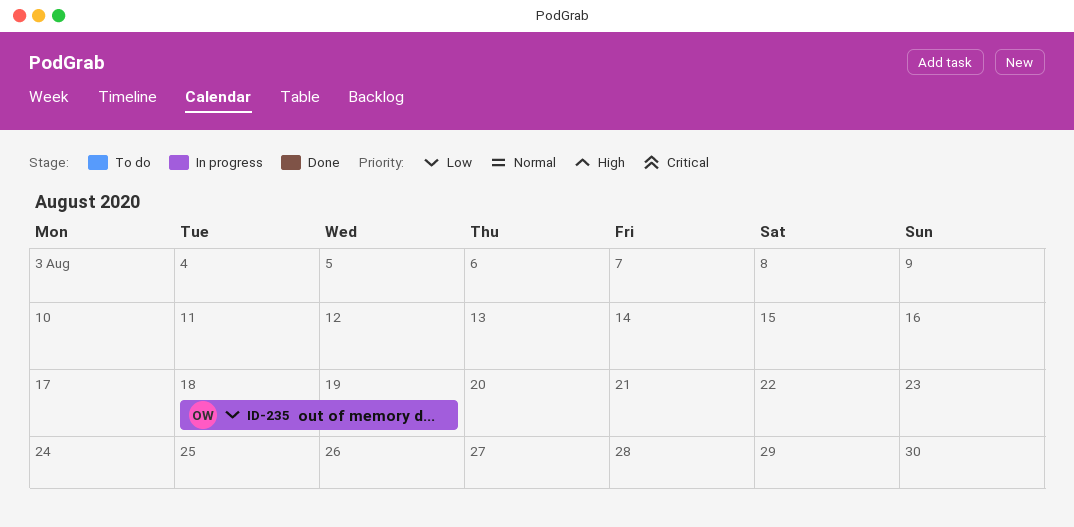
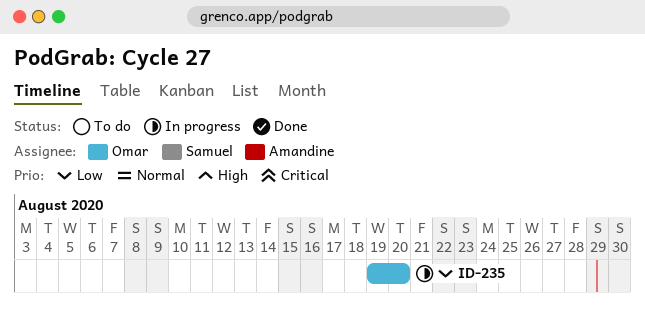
ID-235, start: Aug 18 -> Aug 19
ID-235, due: Aug 19 -> Aug 20

